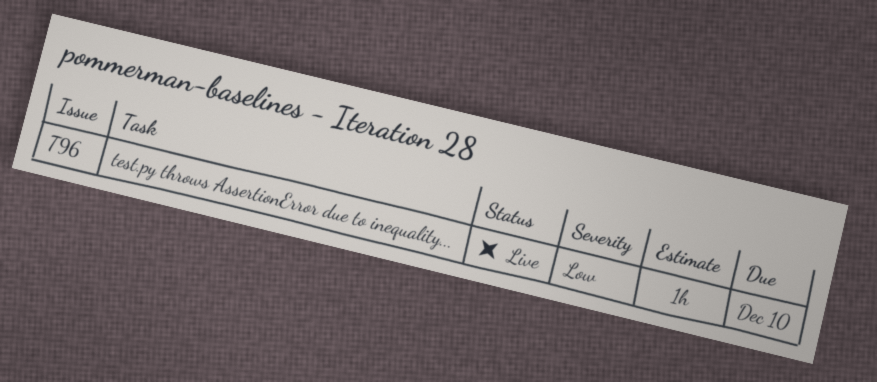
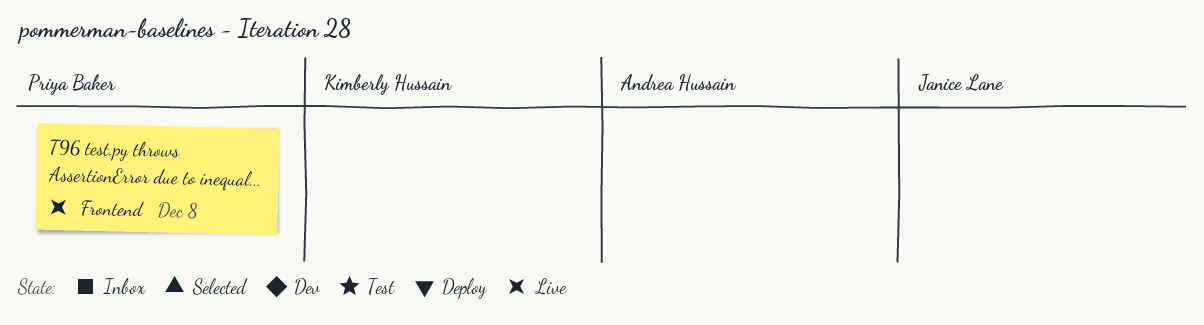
T96, due: Dec 10 -> Dec 8

